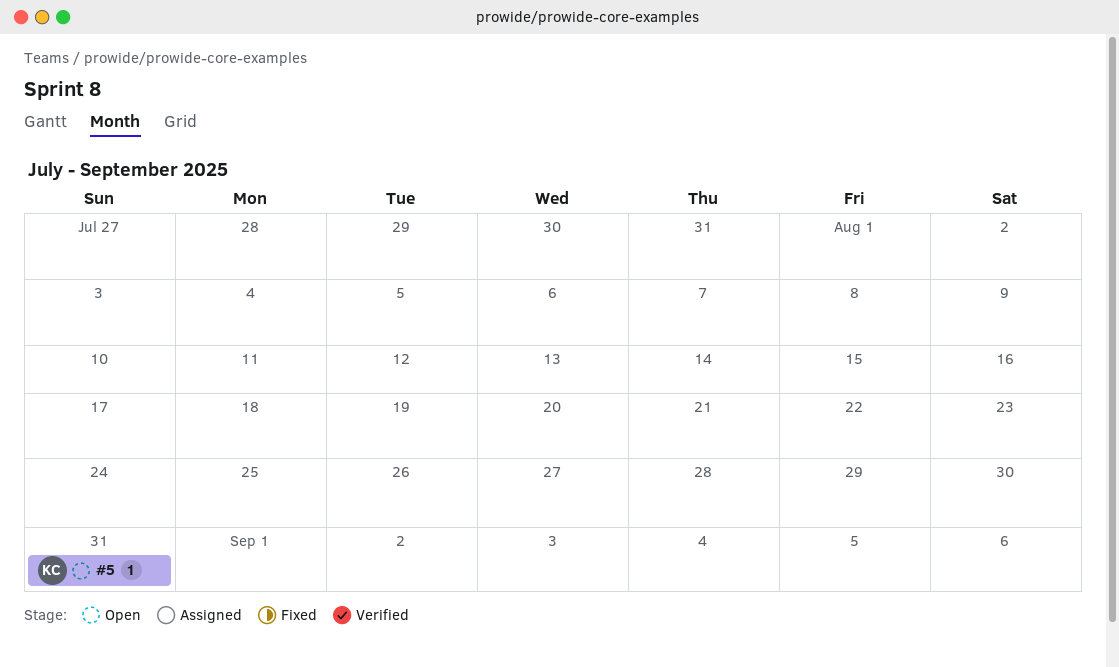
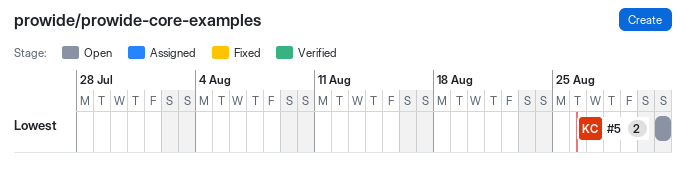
#5, estimate: 1 -> 2

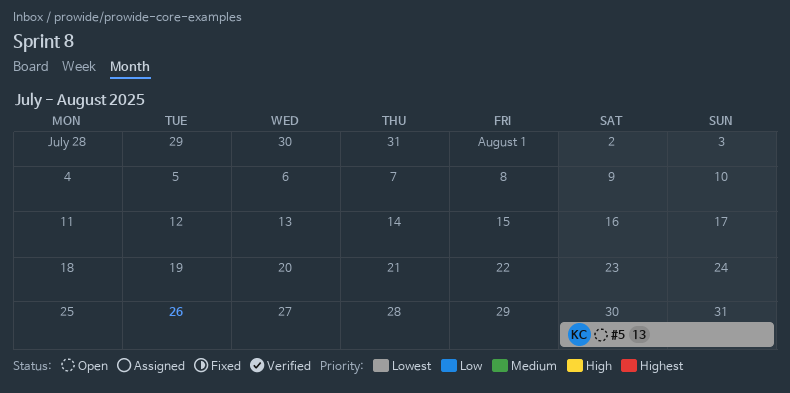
#5, estimate: 2 -> 13
#5, start: Aug 31 -> Aug 30

